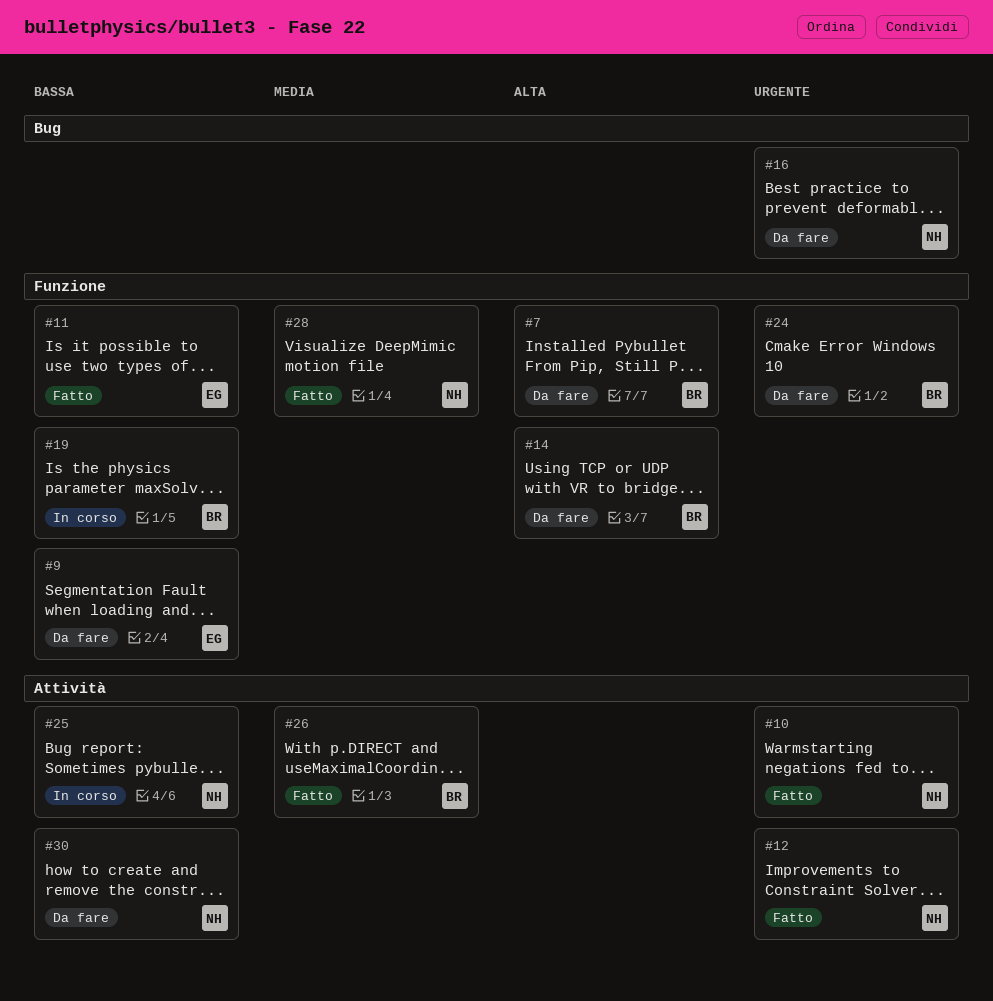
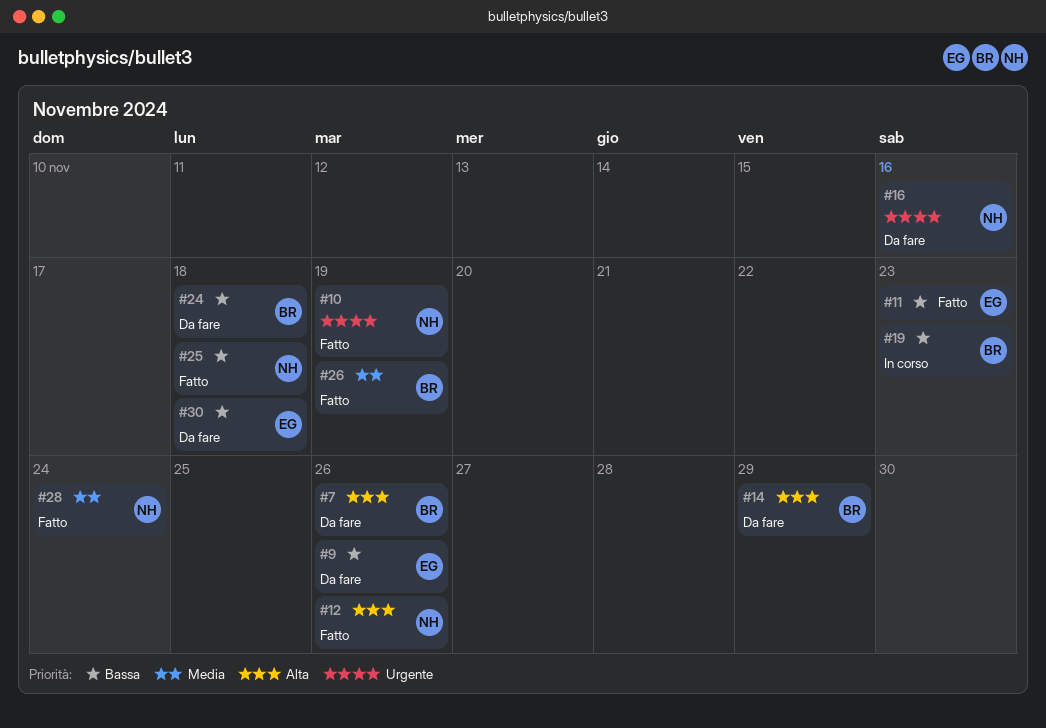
#12, priority: Urgente -> Alta
#24, priority: Urgente -> Bassa
#25, status: In corso -> Fatto
#30, owner: NH -> EG

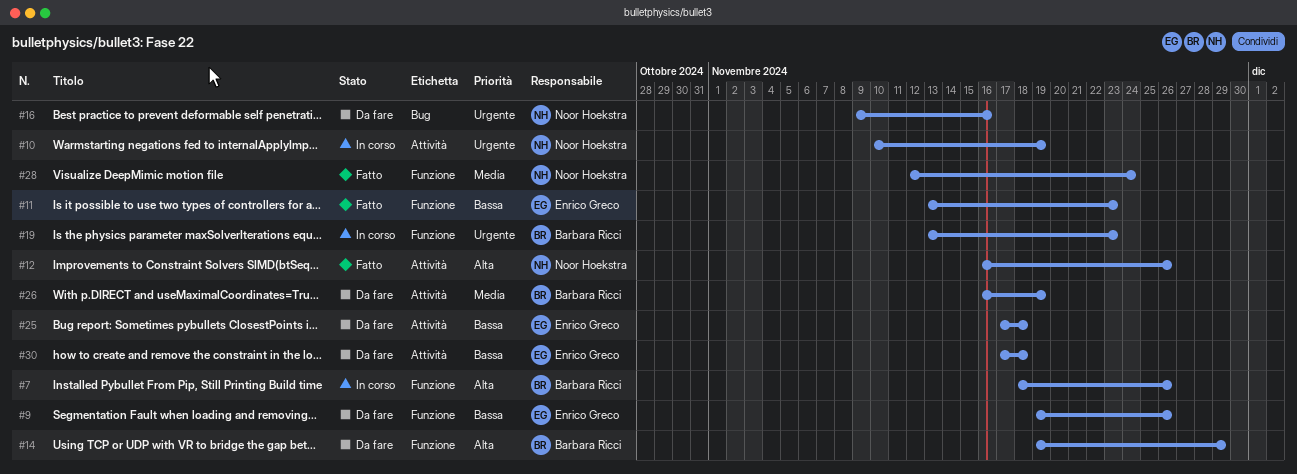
#7, status: Da fare -> In corso
#10, status: Fatto -> In corso
#19, priority: Bassa -> Urgente
#24: present -> none
#25, status: Fatto -> Da fare
#25, owner: Noor Hoekstra -> Enrico Greco
#26, status: Fatto -> Da fare

